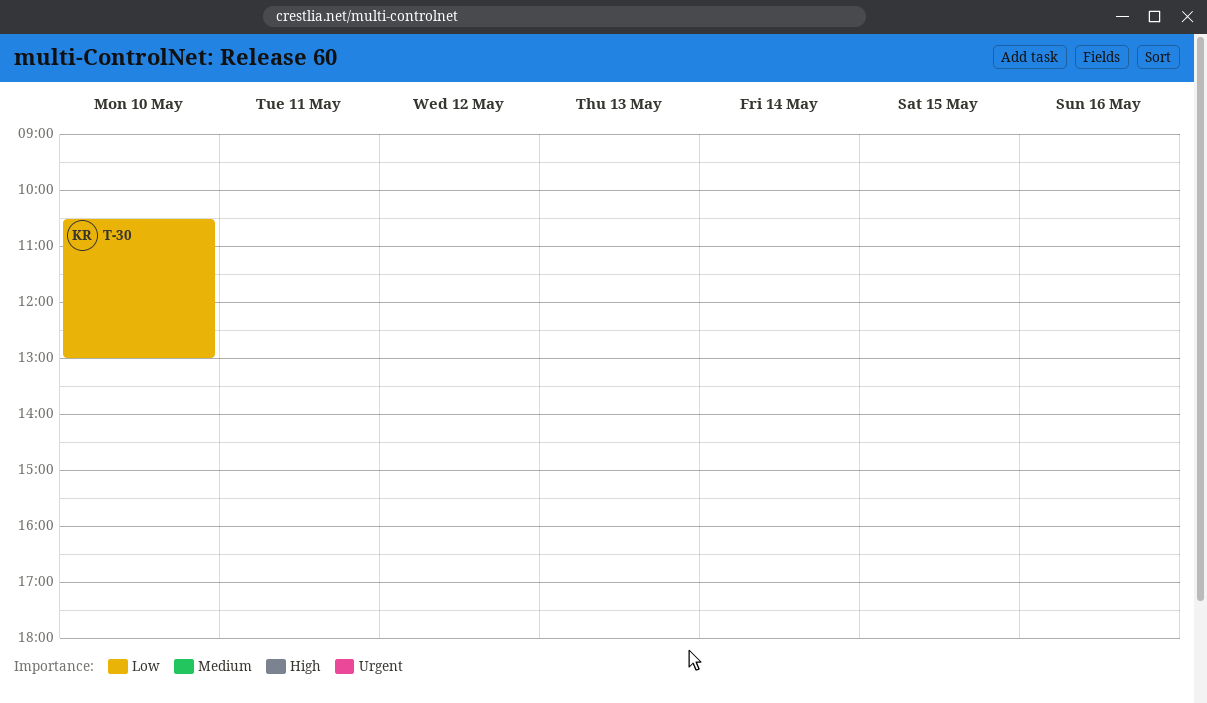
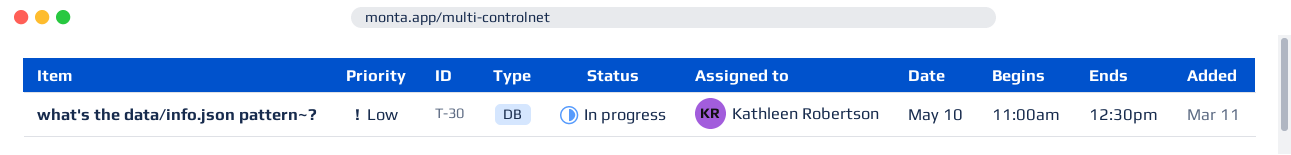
T-30, begins: 10:30 -> 11:00
T-30, ends: 13:00 -> 12:30

